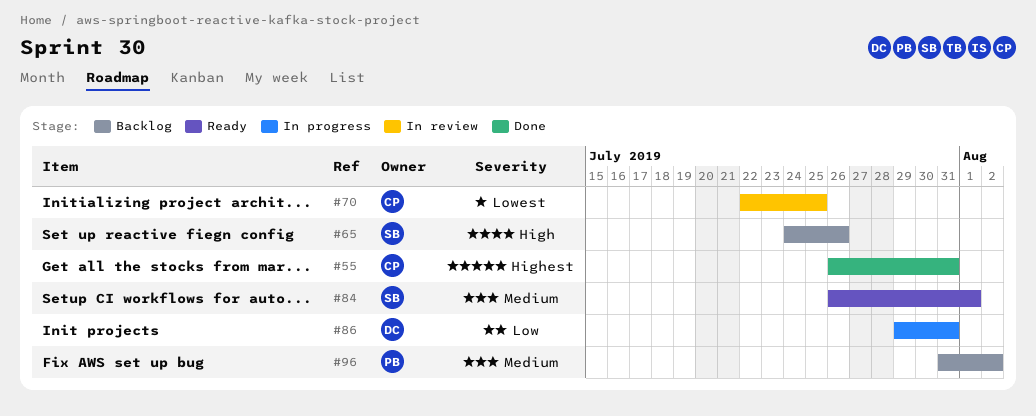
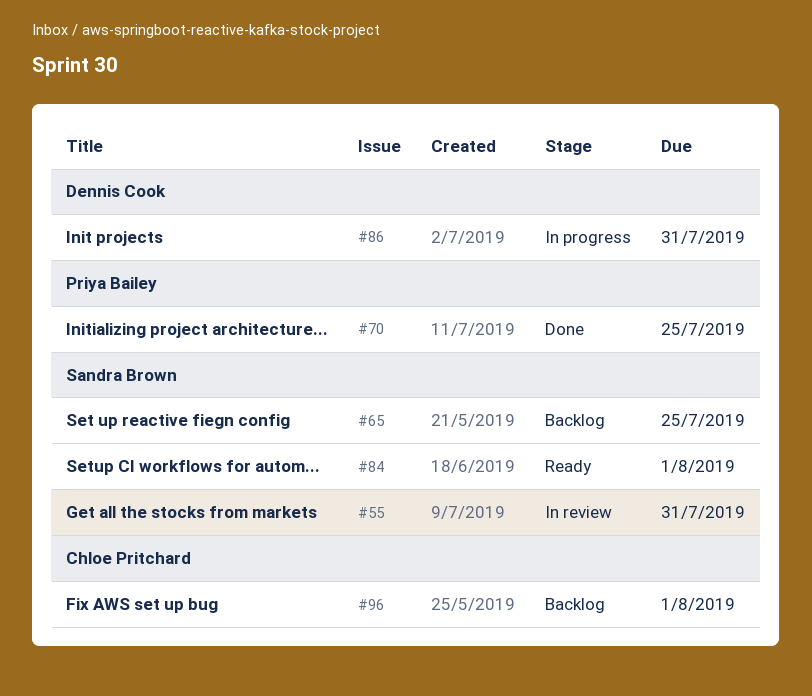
#55, status: Done -> In review
#55, owner: Chloe Pritchard -> Sandra Brown
#65, due: Jul 26 -> Jul 25
#70, status: In review -> Done
#70, owner: Chloe Pritchard -> Priya Bailey
#96, owner: Priya Bailey -> Chloe Pritchard
#96, due: Aug 2 -> Aug 1

